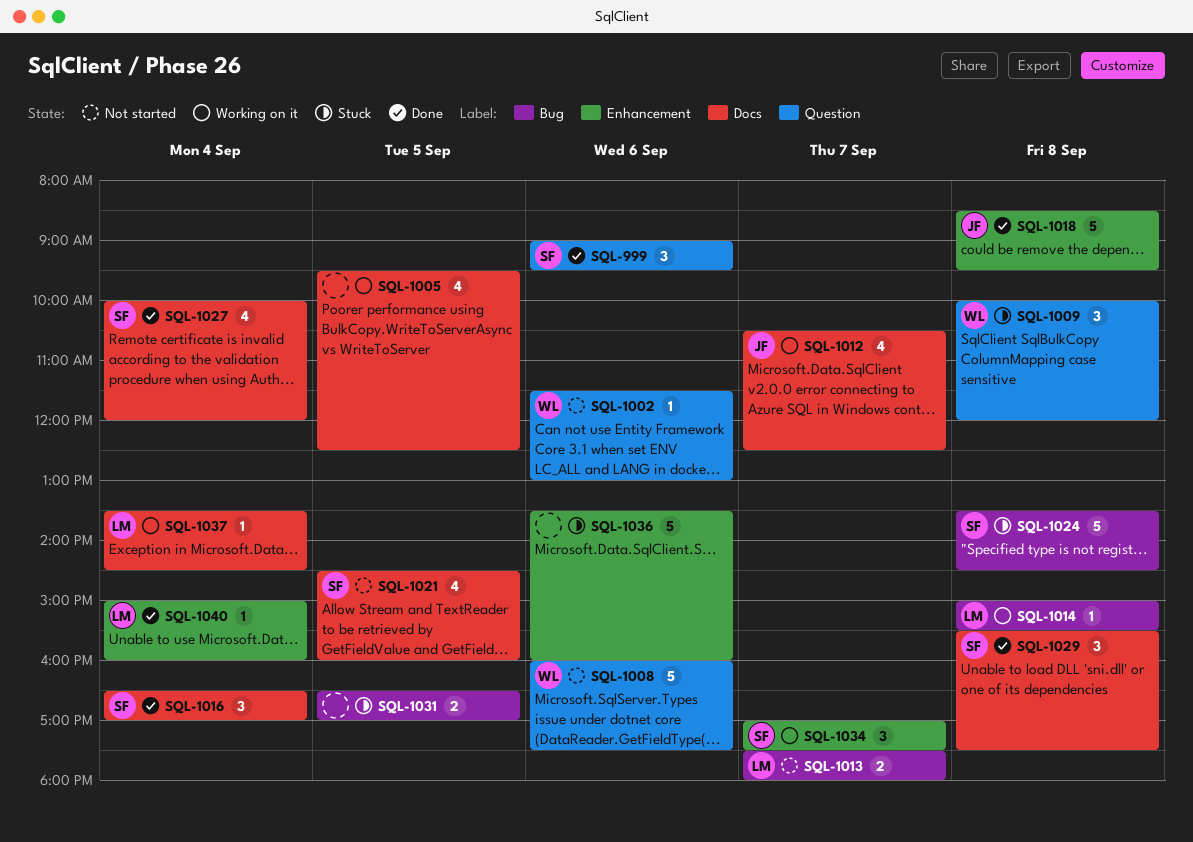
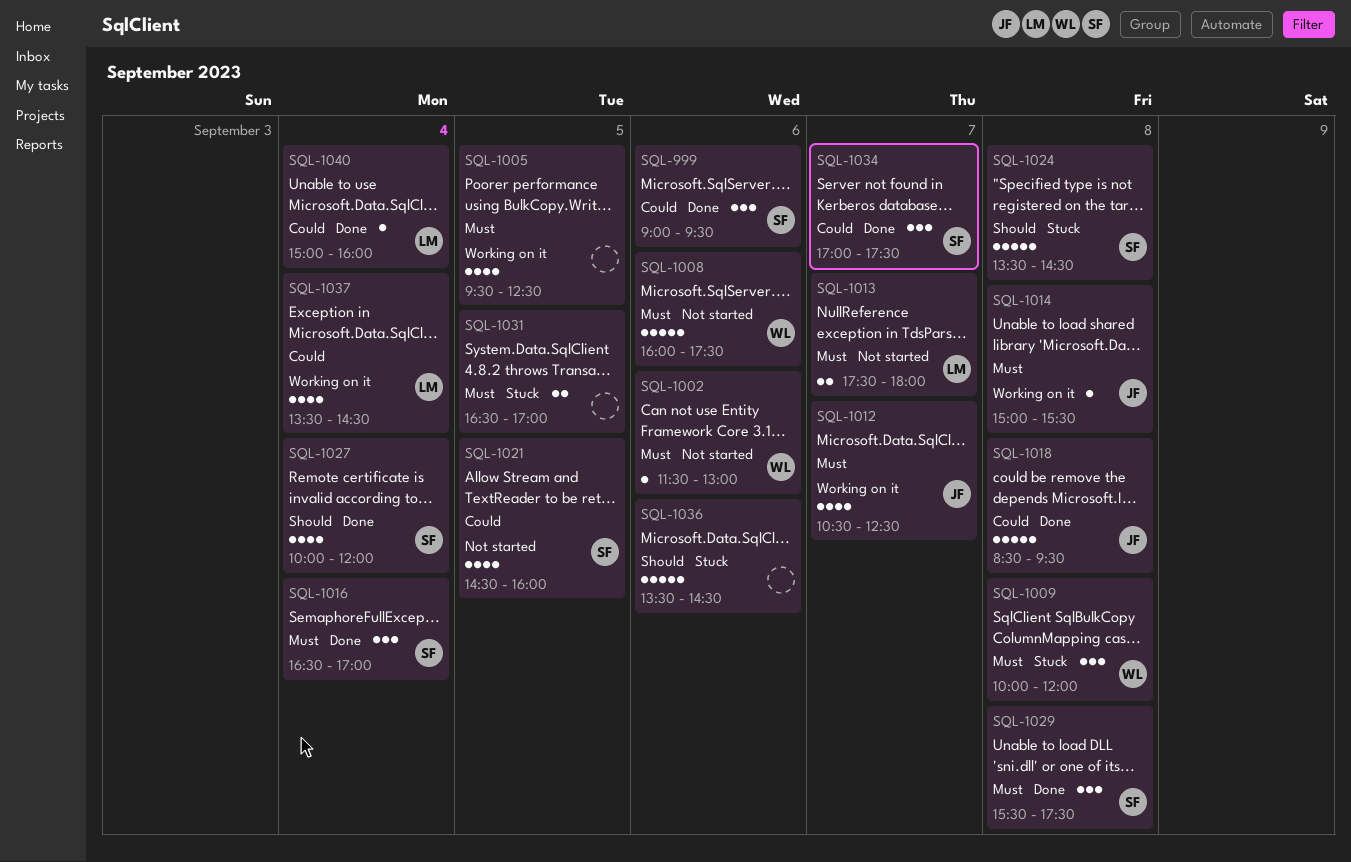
SQL-1014, owner: LM -> JF
SQL-1034, status: Working on it -> Done
SQL-1036, ends: 16:00 -> 14:30
SQL-1037, estimate: 1 -> 4

